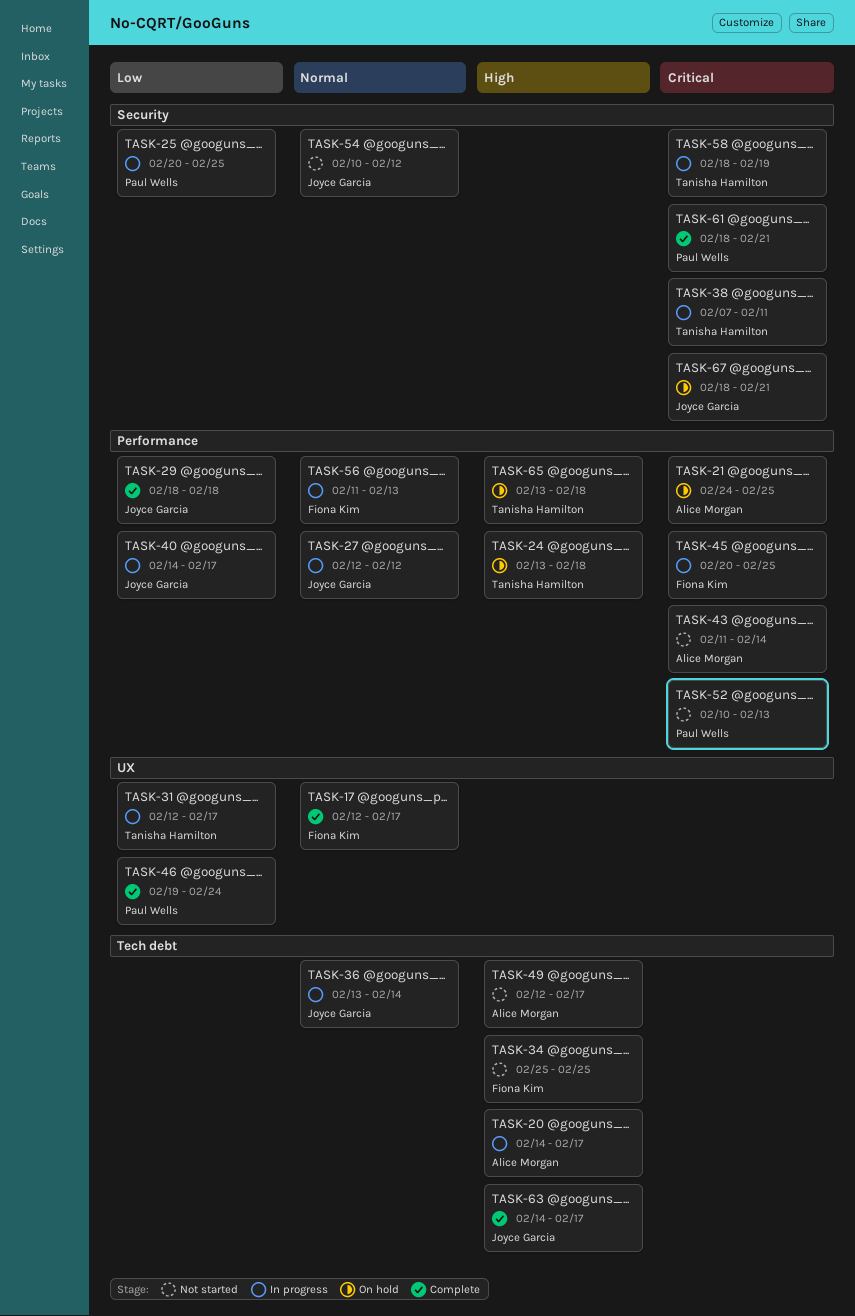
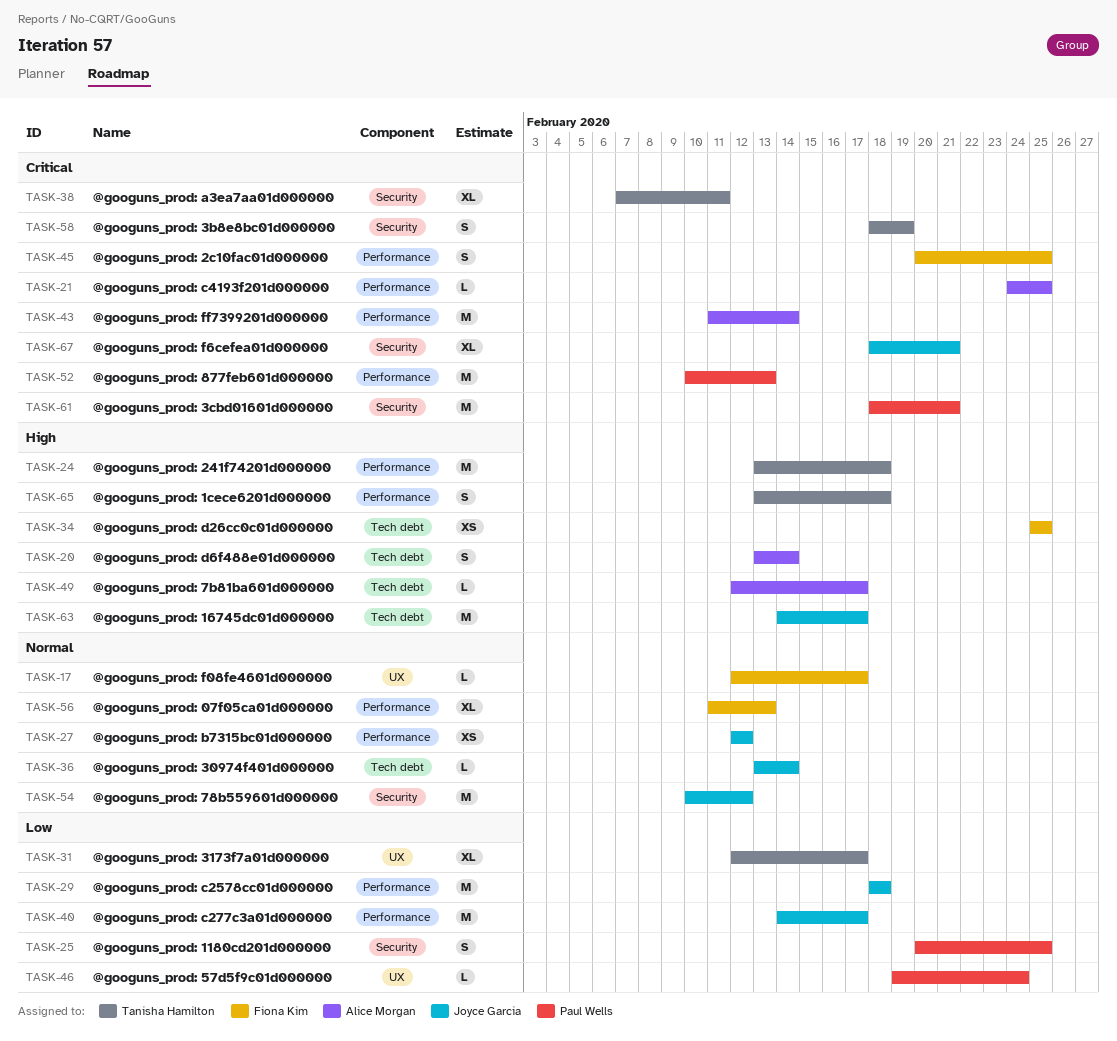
TASK-20, start: Feb 14 -> Feb 13
TASK-20, due: Feb 17 -> Feb 14

